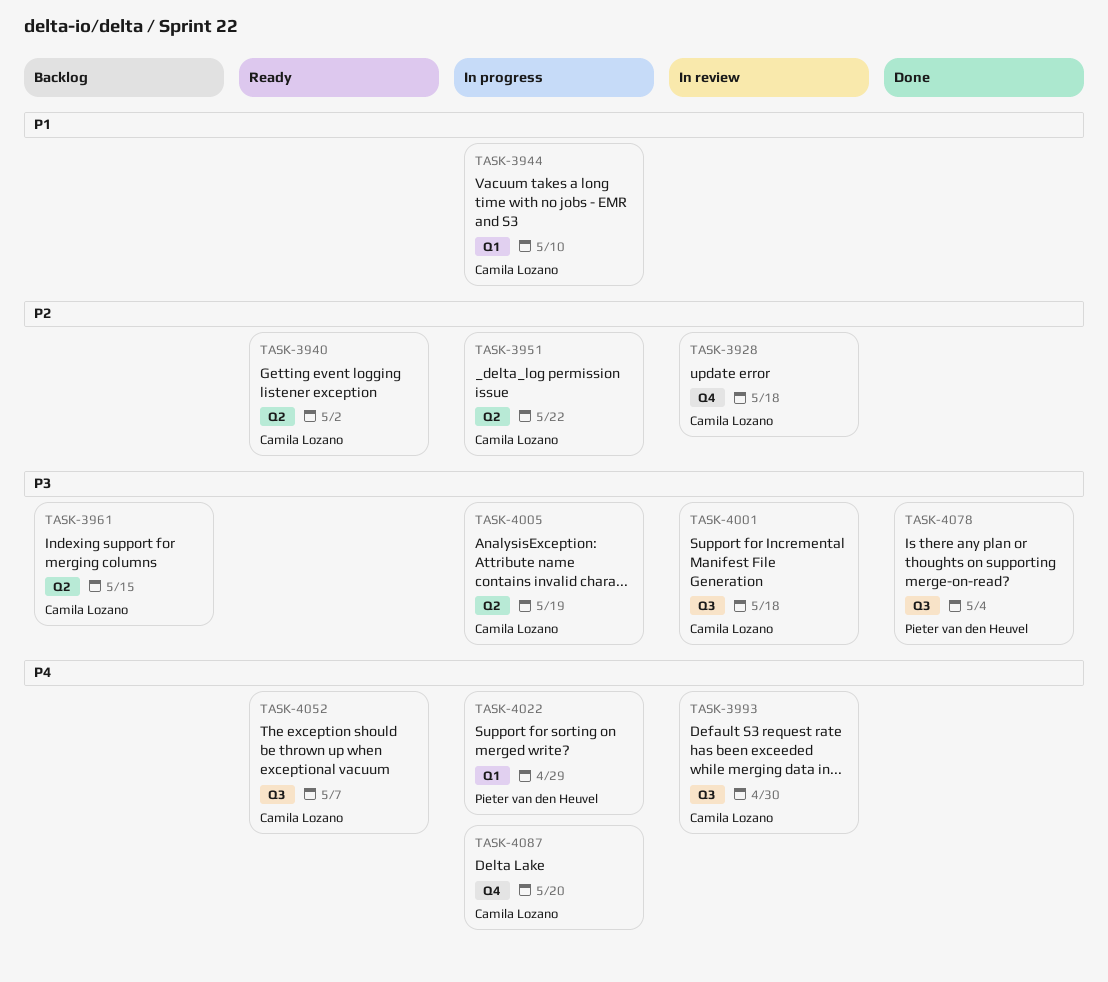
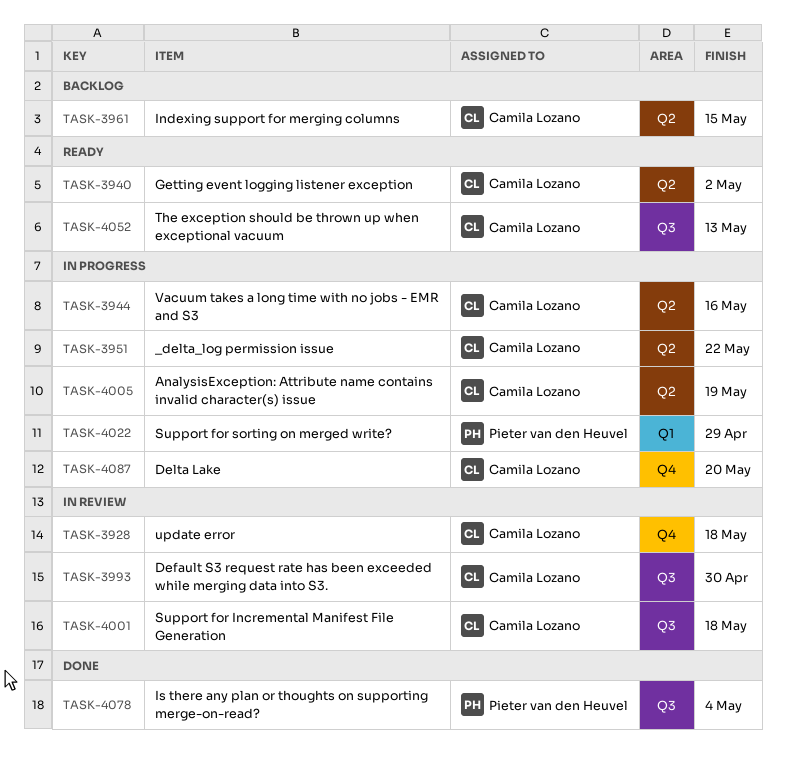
TASK-3944, label: Q1 -> Q2
TASK-3944, due: May 10 -> May 16
TASK-4052, due: May 7 -> May 13

